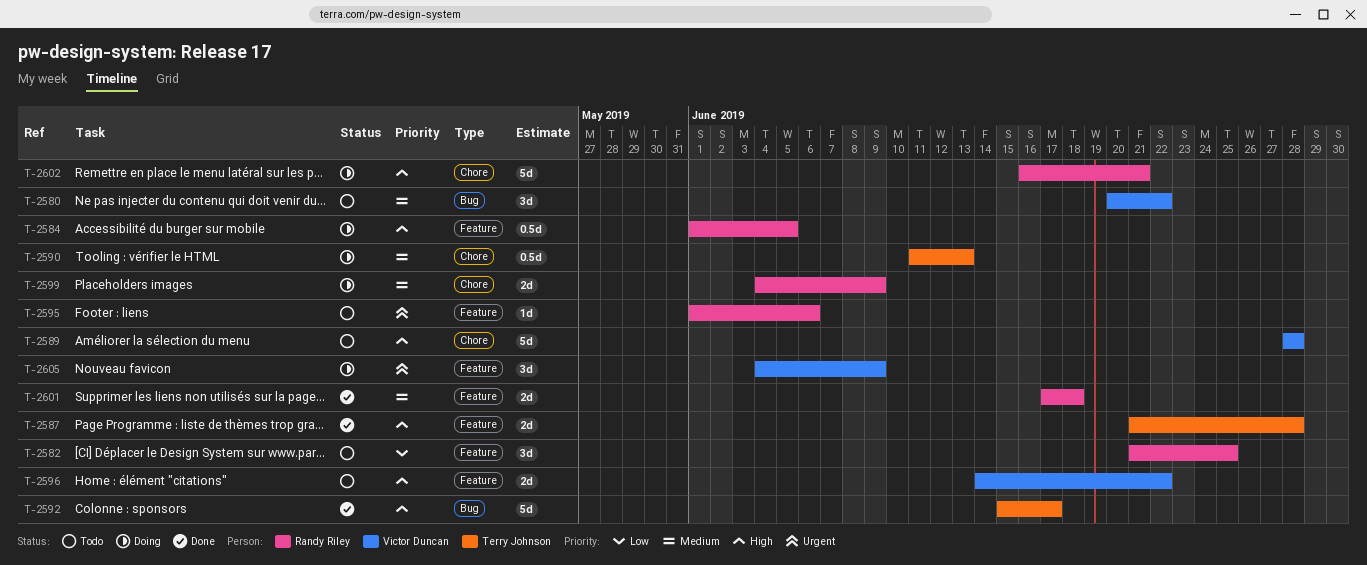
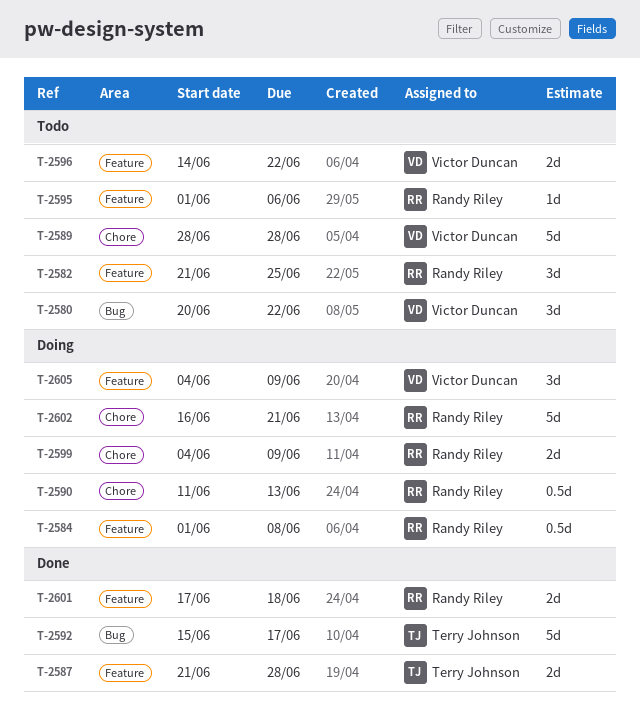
T-2584, due: Jun 5 -> Jun 8
T-2590, owner: Terry Johnson -> Randy Riley

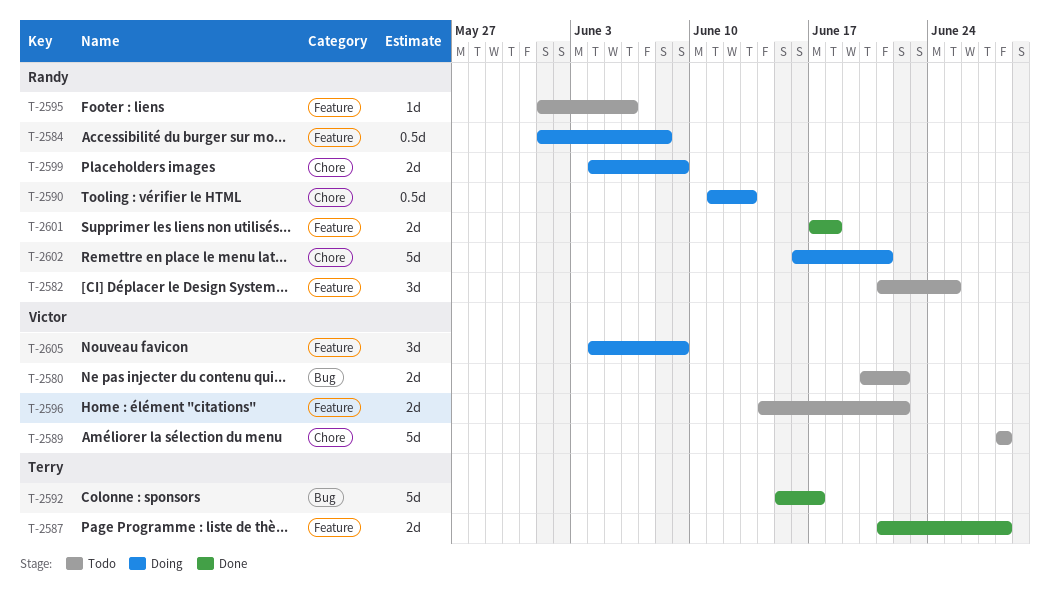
T-2580, estimate: 3d -> 2d

